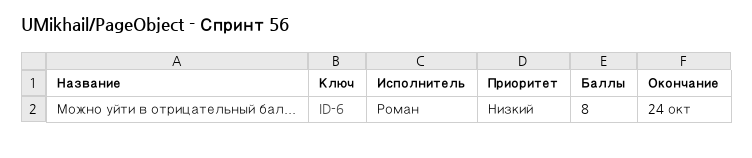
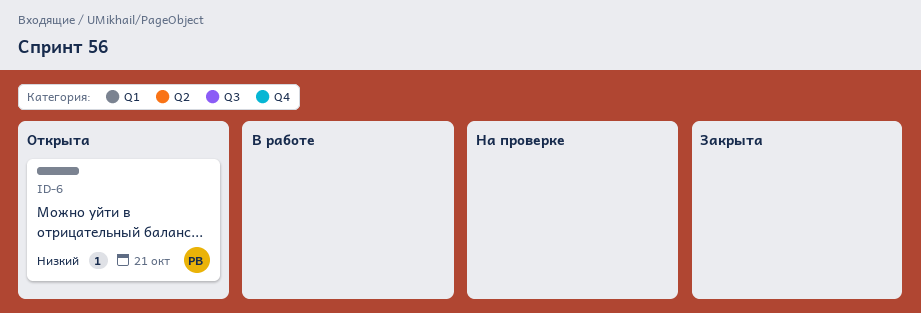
ID-6, estimate: 8 -> 1
ID-6, due: Oct 24 -> Oct 21

